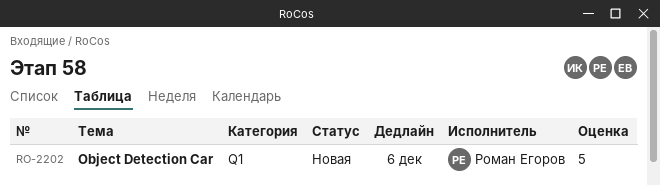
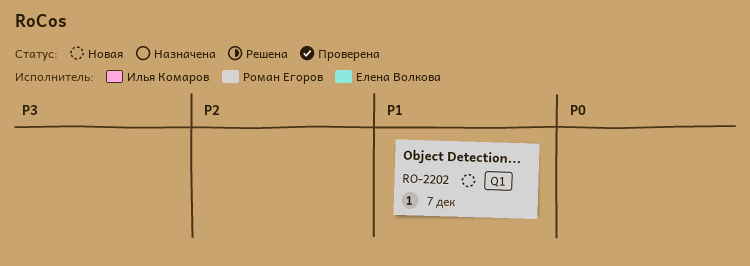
RO-2202, estimate: 5 -> 1
RO-2202, due: Dec 6 -> Dec 7

